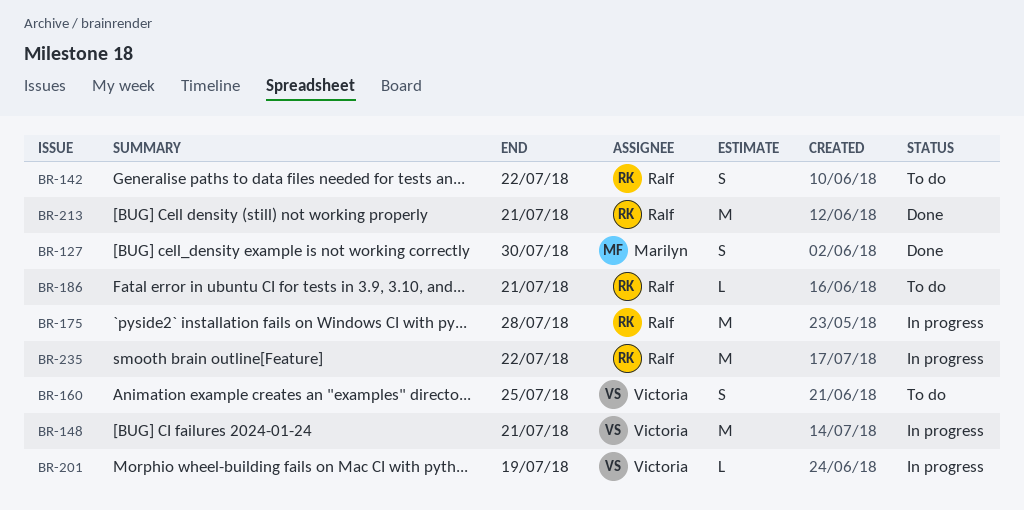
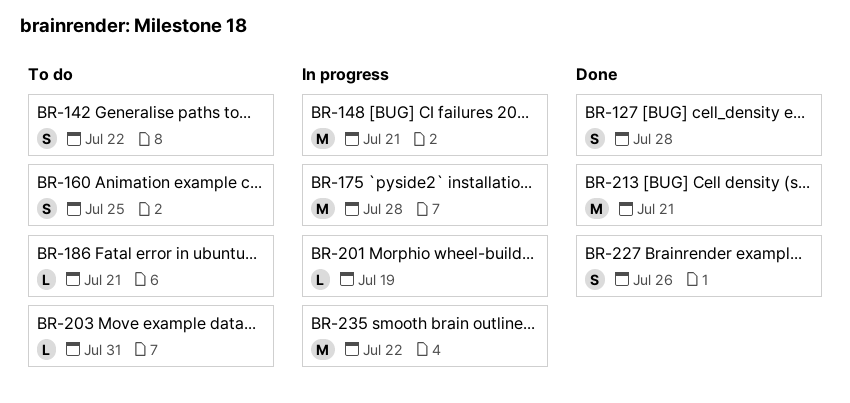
BR-127, due: Jul 30 -> Jul 28
BR-203: none -> present
BR-227: none -> present

